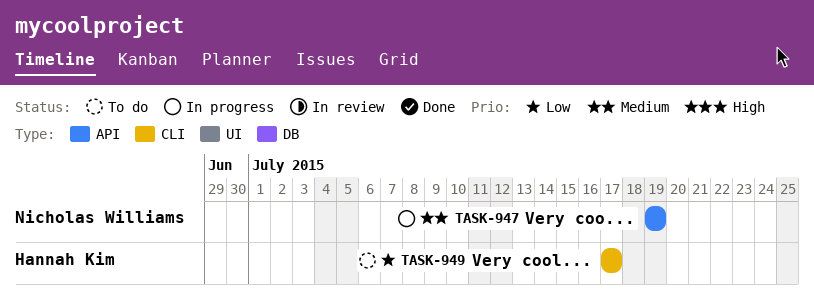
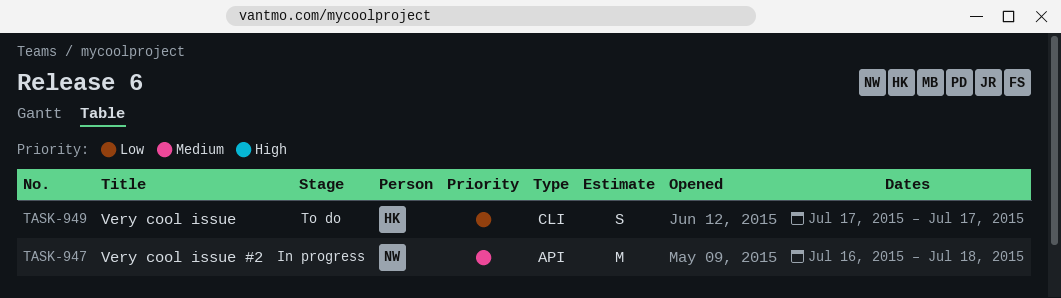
TASK-947, start: Jul 19 -> Jul 16
TASK-947, due: Jul 19 -> Jul 18

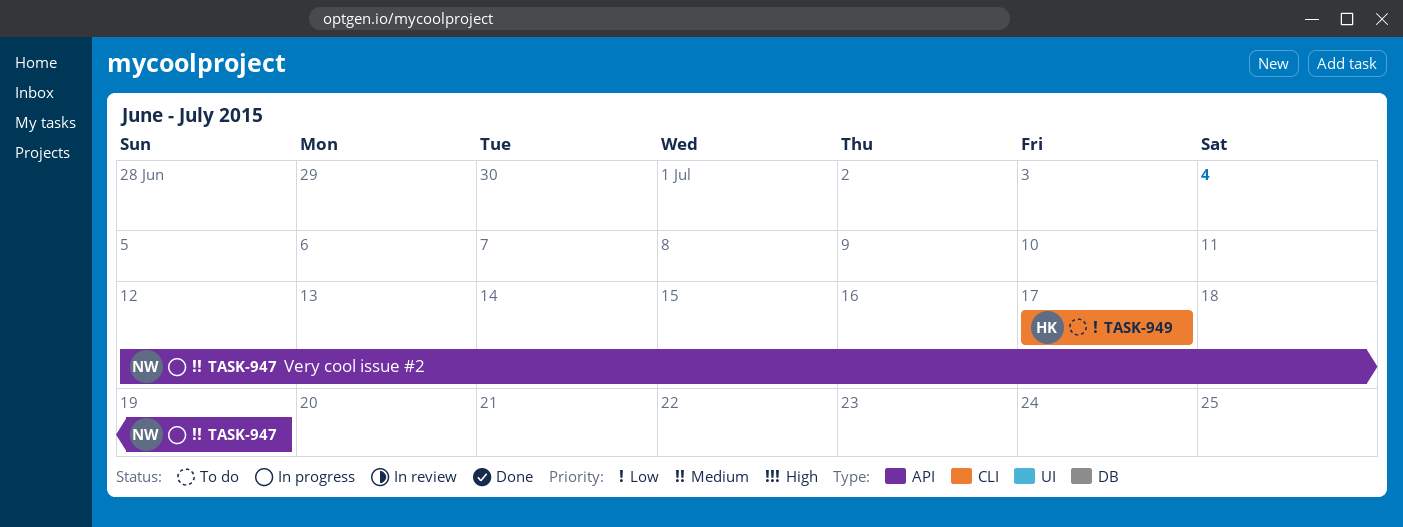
TASK-947, start: Jul 16 -> Jul 12
TASK-947, due: Jul 18 -> Jul 19

